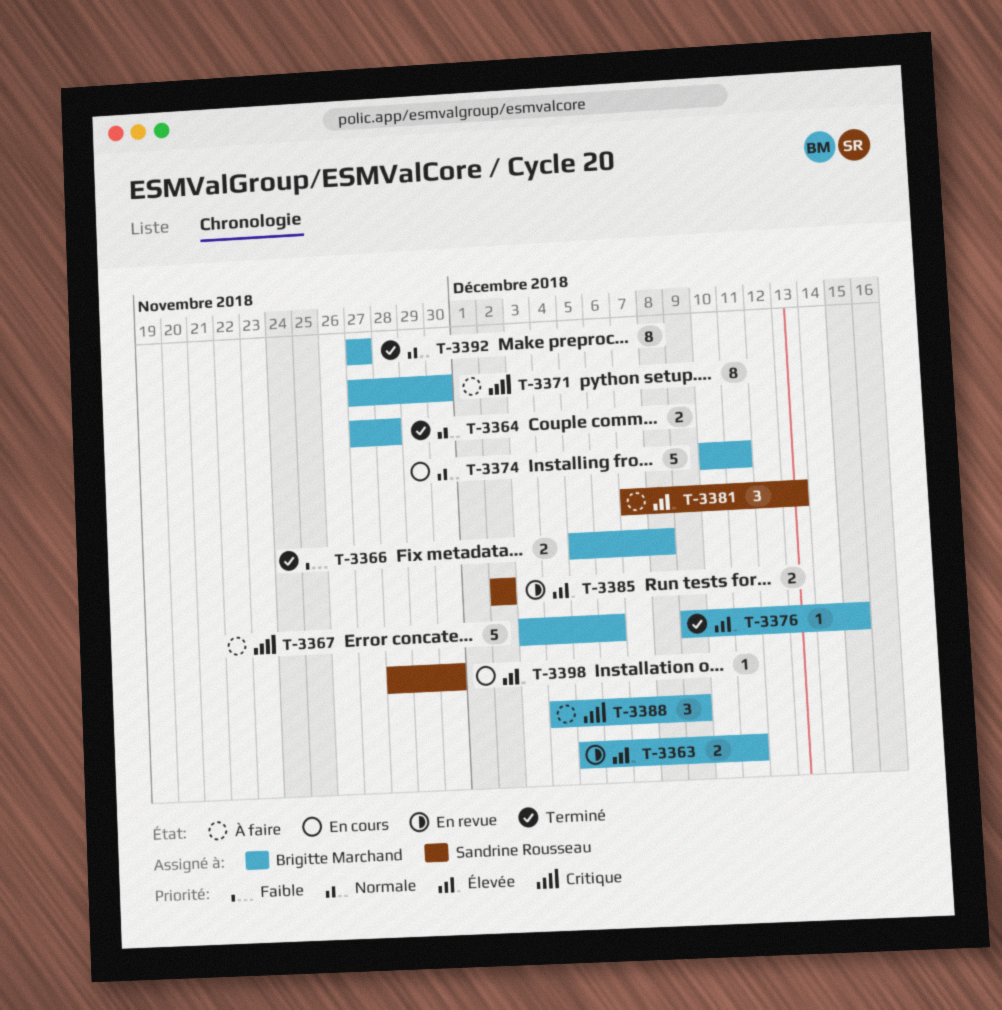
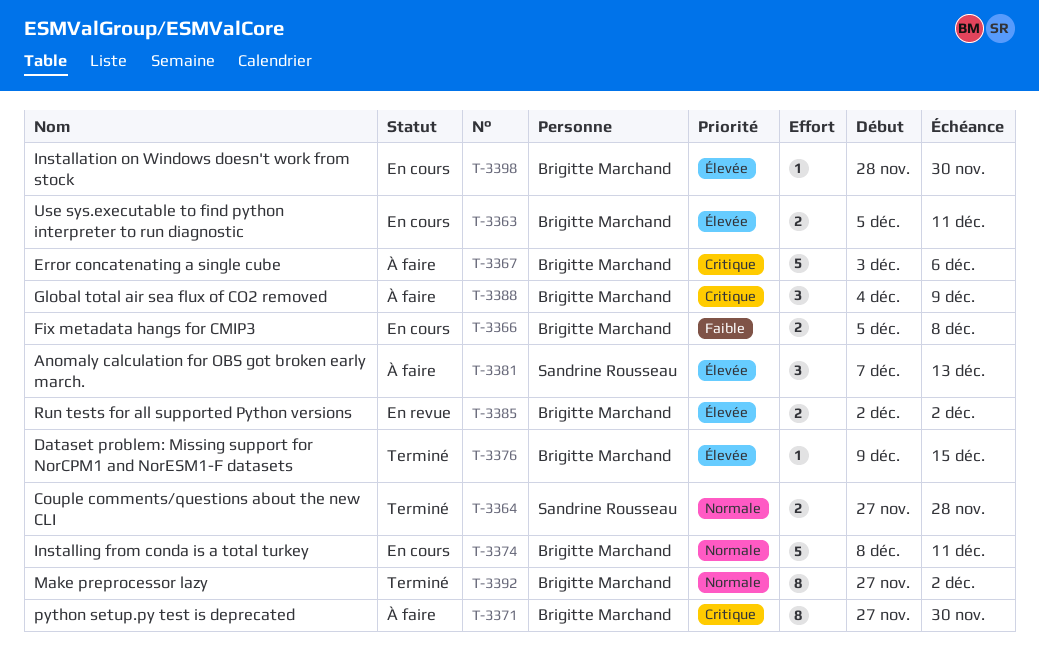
T-3363, status: En revue -> En cours
T-3364, owner: Brigitte Marchand -> Sandrine Rousseau
T-3366, status: Terminé -> En cours
T-3374, start: Dec 10 -> Dec 8
T-3385, owner: Sandrine Rousseau -> Brigitte Marchand
T-3392, due: Nov 27 -> Dec 2
T-3398, owner: Sandrine Rousseau -> Brigitte Marchand

